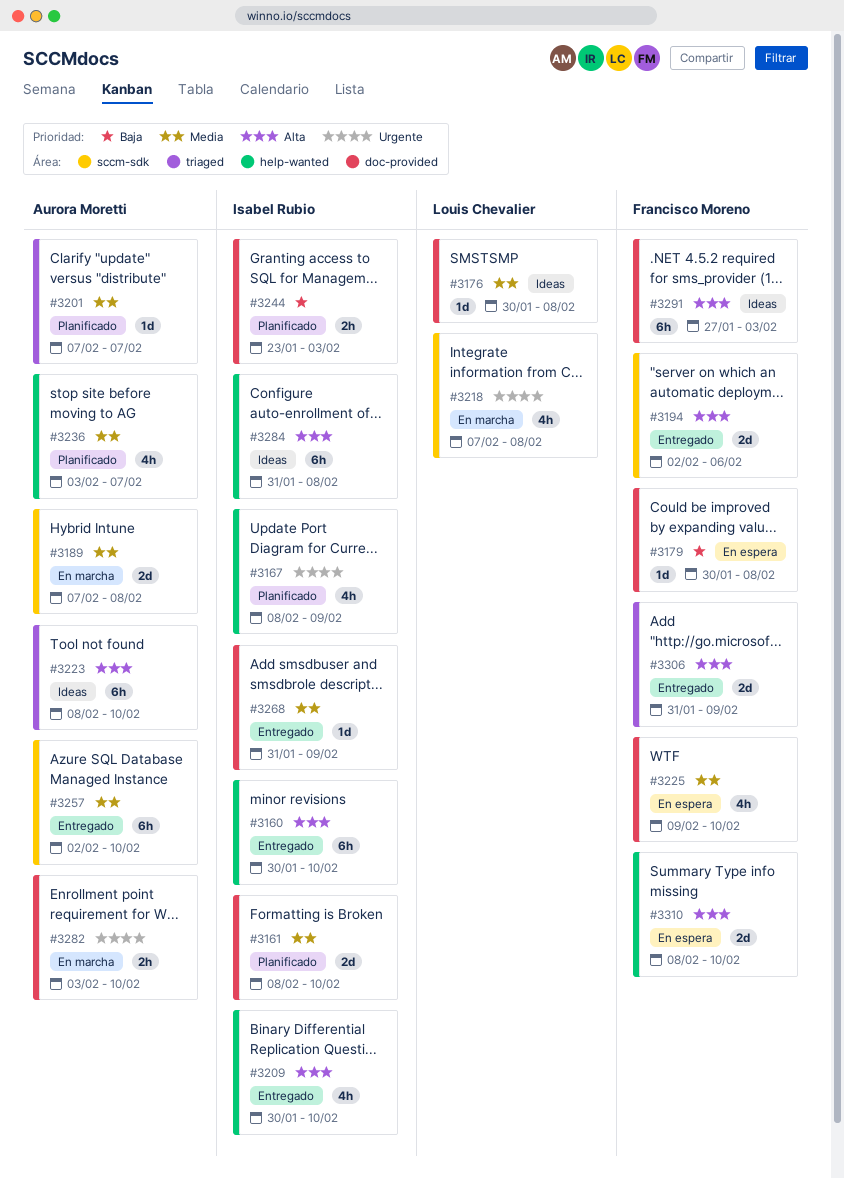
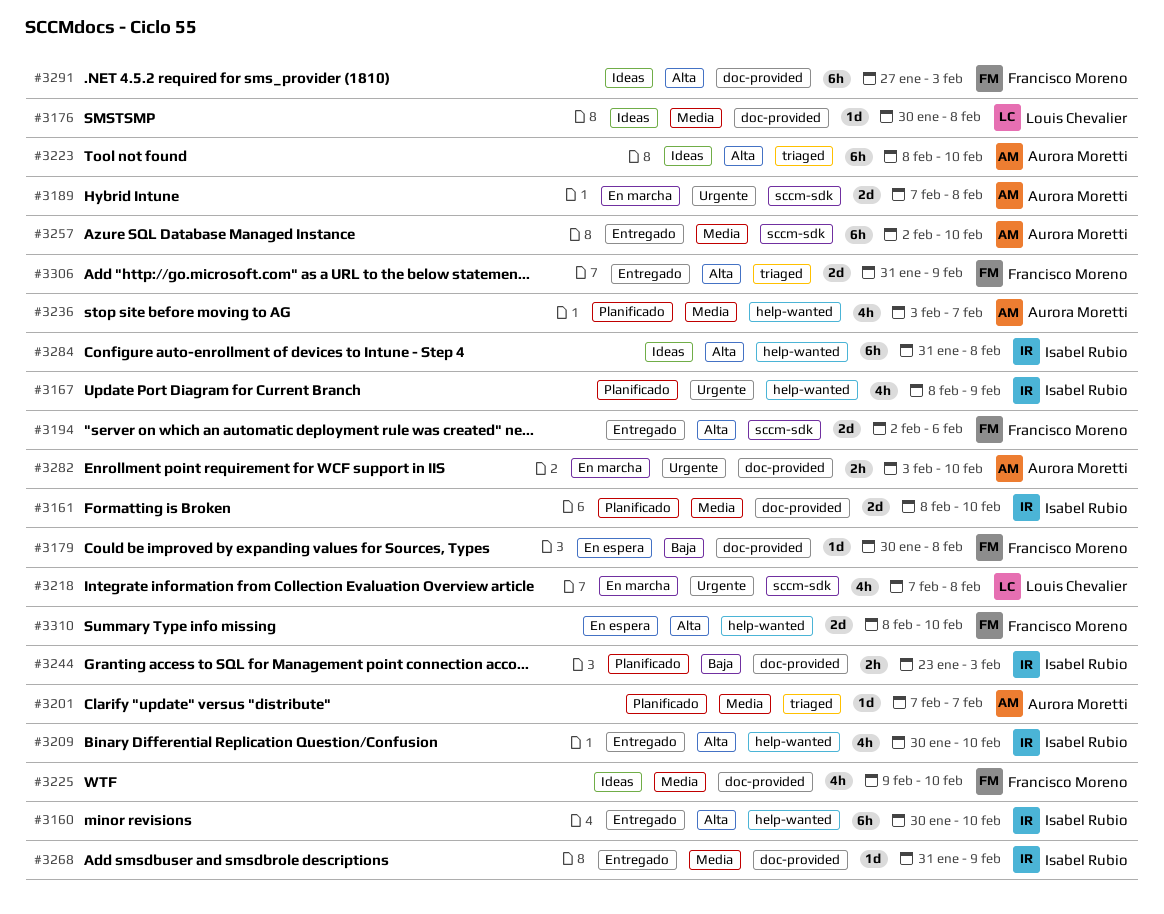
#3189, priority: Media -> Urgente
#3225, status: En espera -> Ideas

